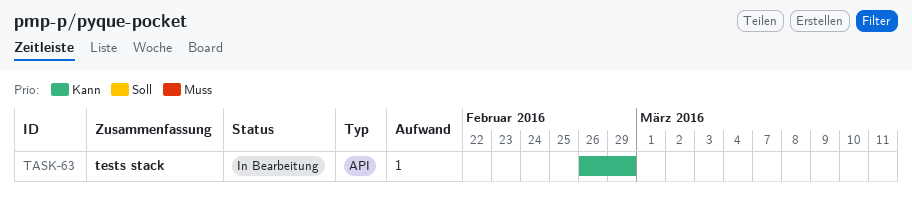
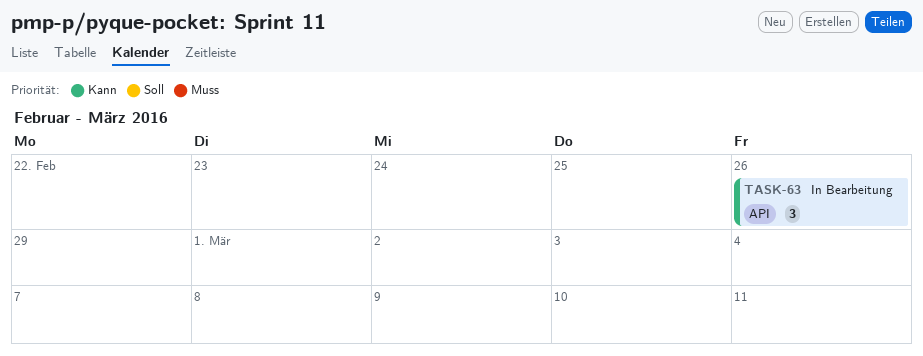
TASK-63, estimate: 1 -> 3
TASK-63, due: Feb 29 -> Feb 26

